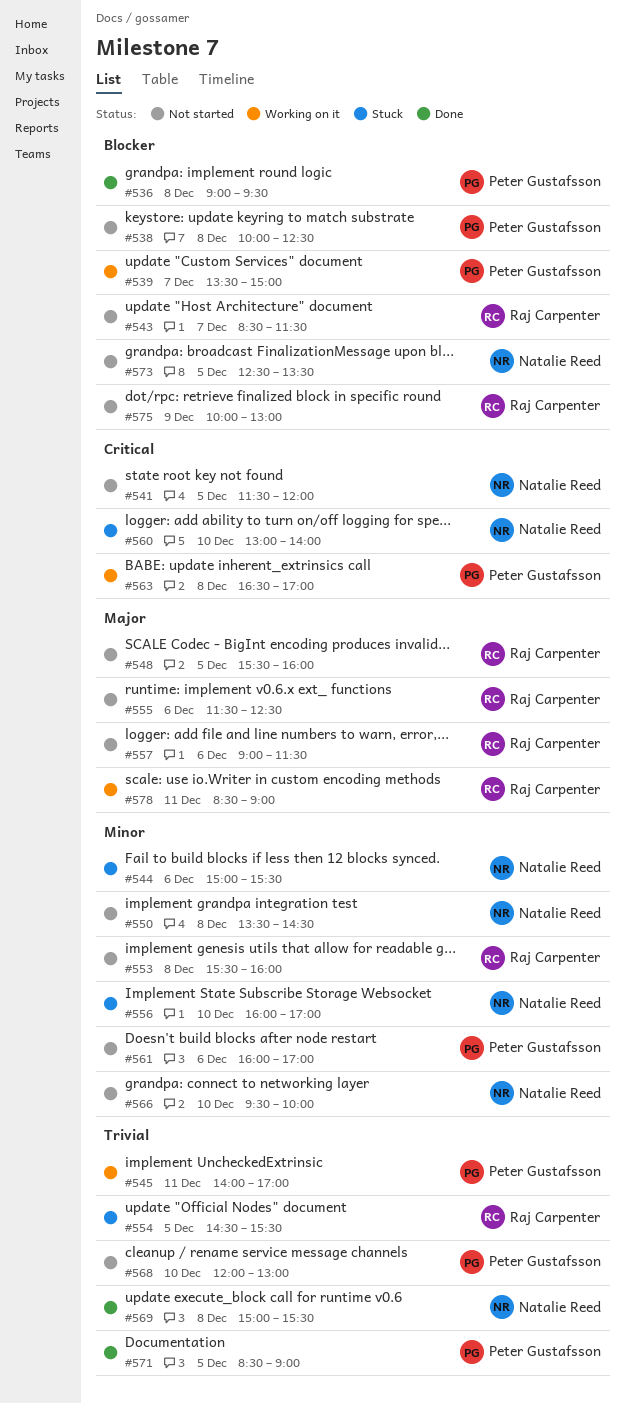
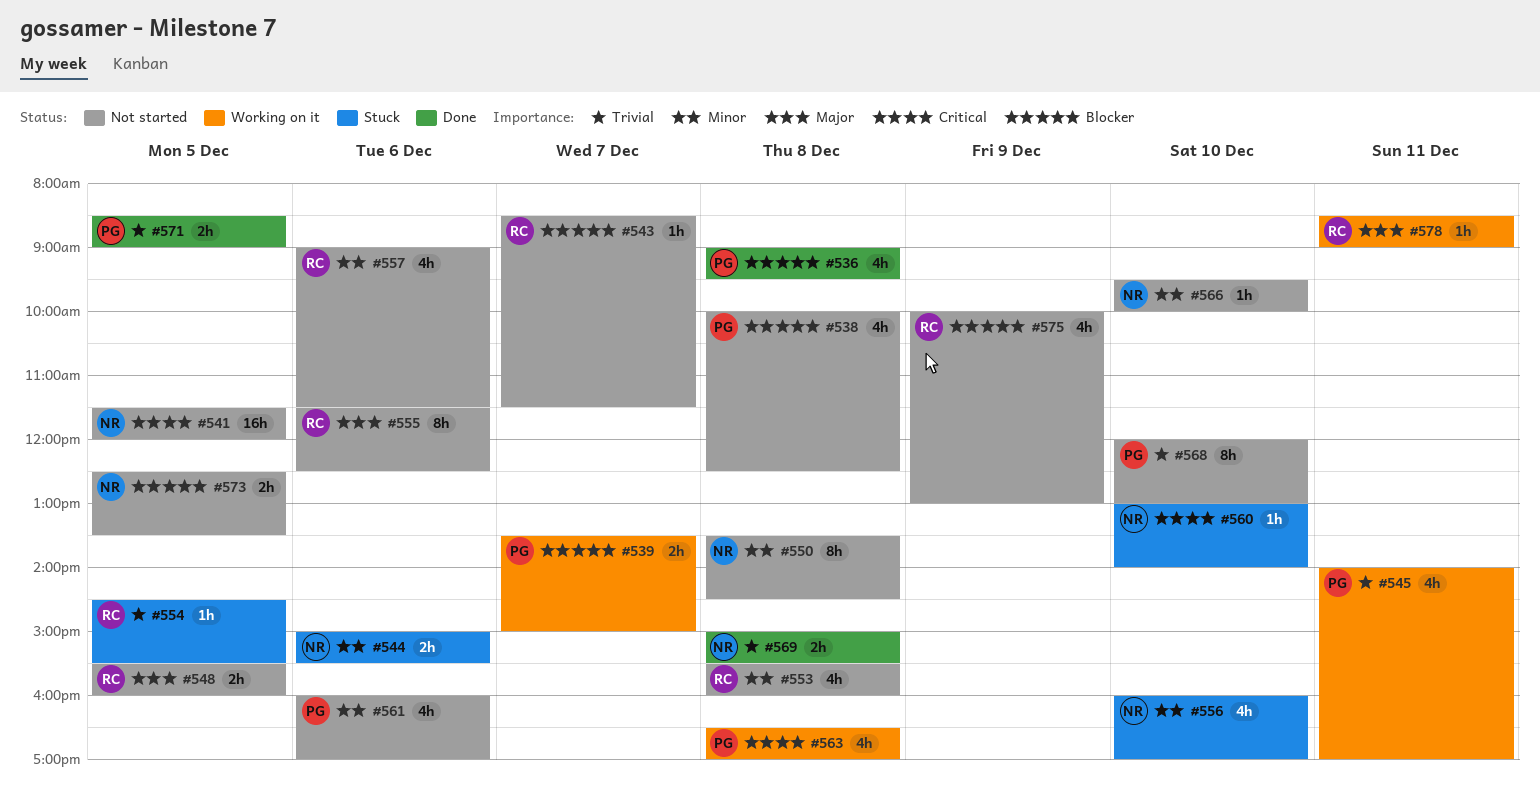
#557, priority: Major -> Minor

